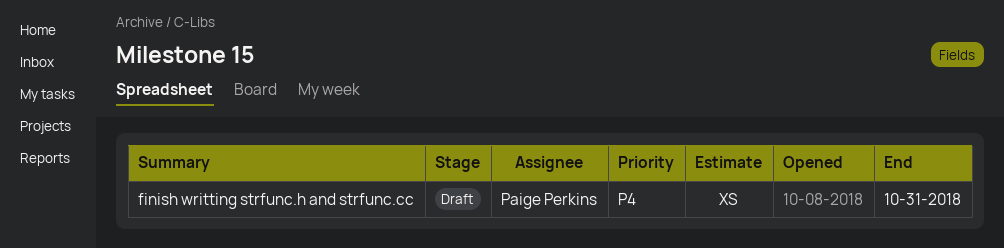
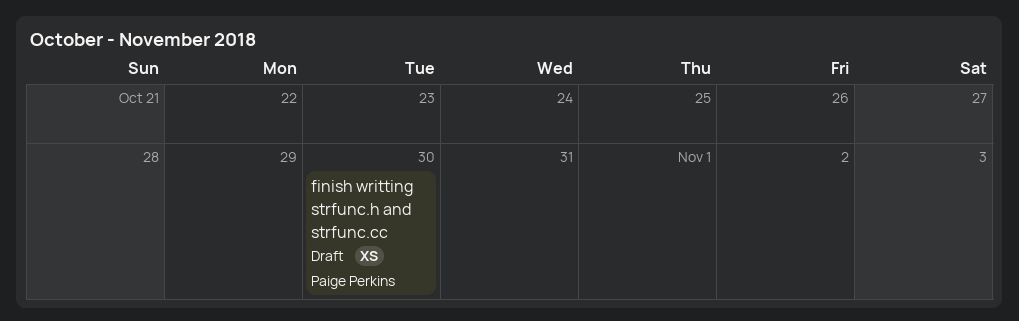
finish writting strfunc.h and strfunc.cc, due: Oct 31 -> Oct 30

